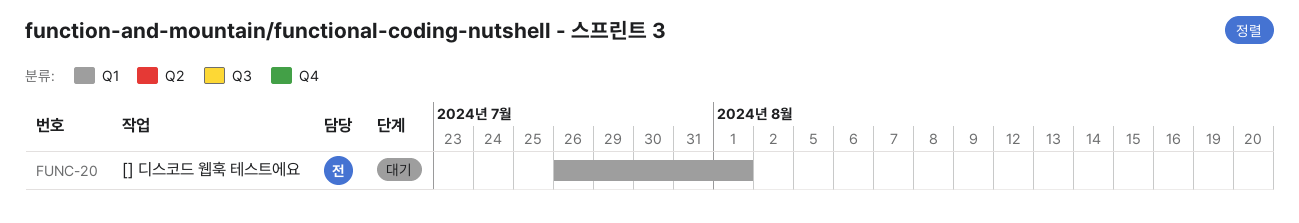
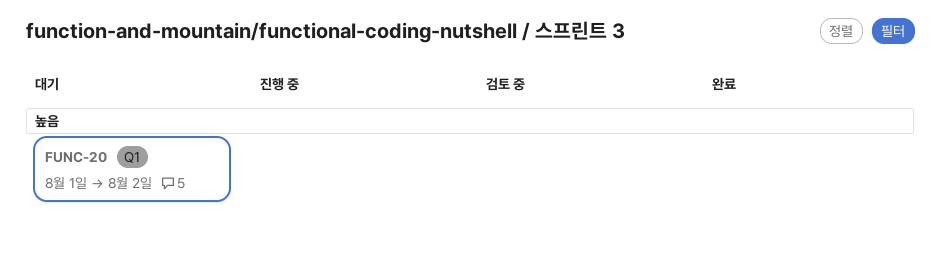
FUNC-20, start: Jul 26 -> Aug 1
FUNC-20, due: Aug 1 -> Aug 2

